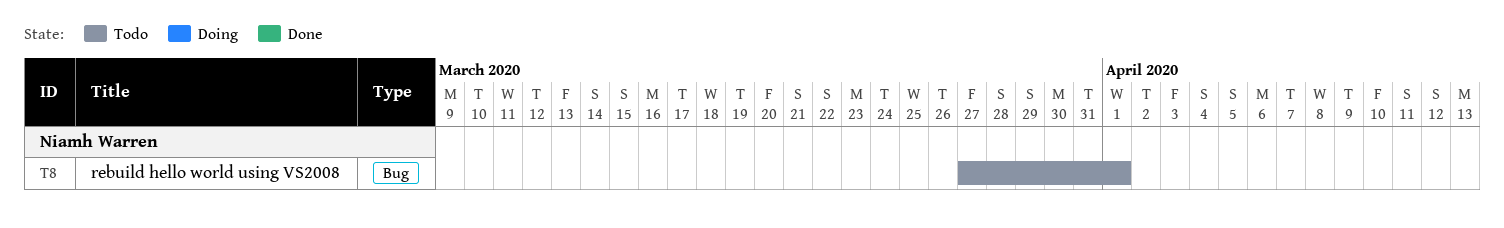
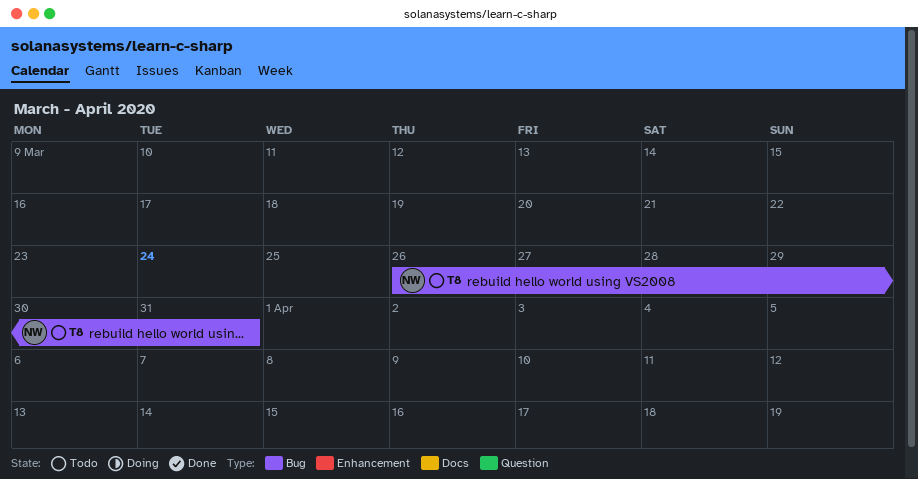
T8, start: Mar 27 -> Mar 26
T8, due: Apr 1 -> Mar 31

